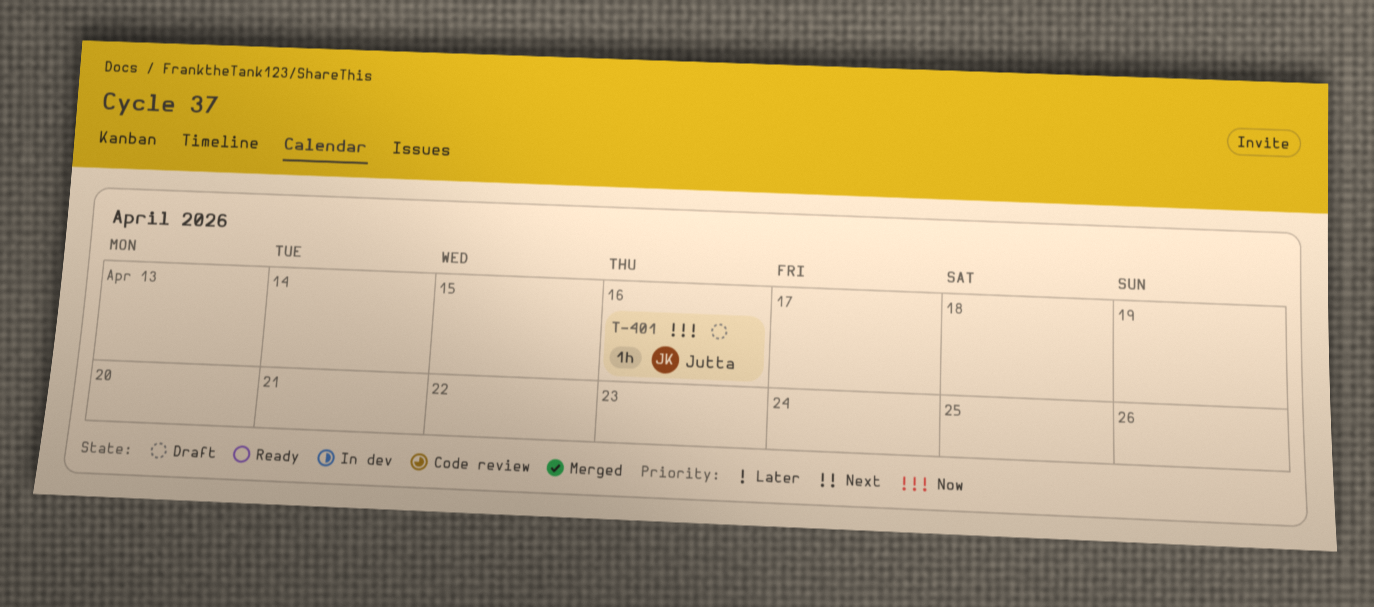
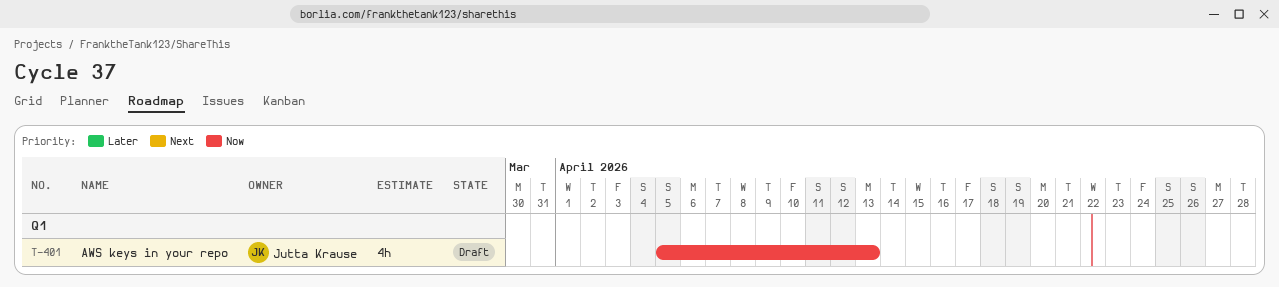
T-401, estimate: 1h -> 4h
T-401, due: Apr 16 -> Apr 13

